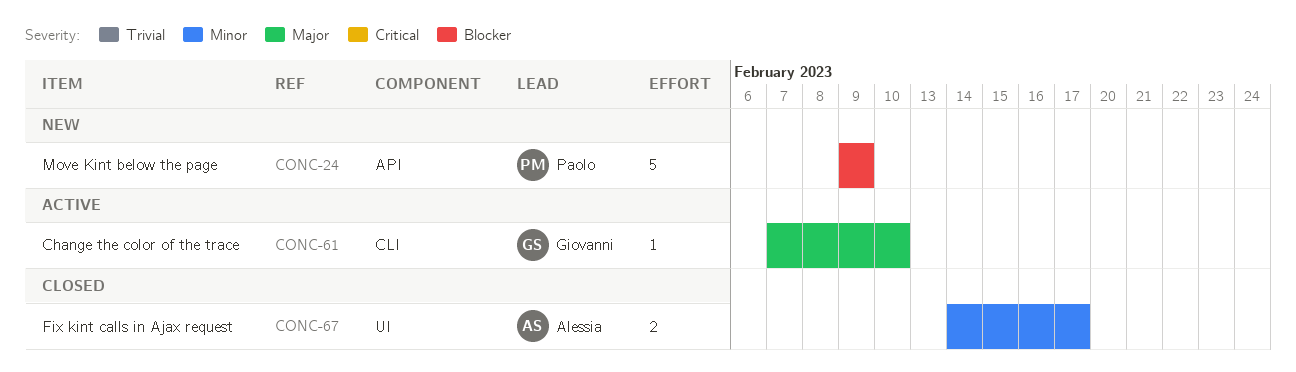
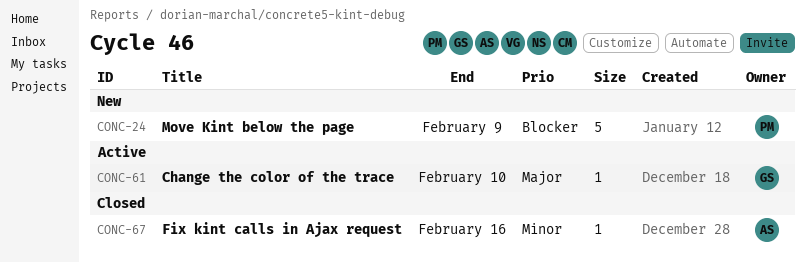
CONC-67, estimate: 2 -> 1
CONC-67, due: Feb 17 -> Feb 16

